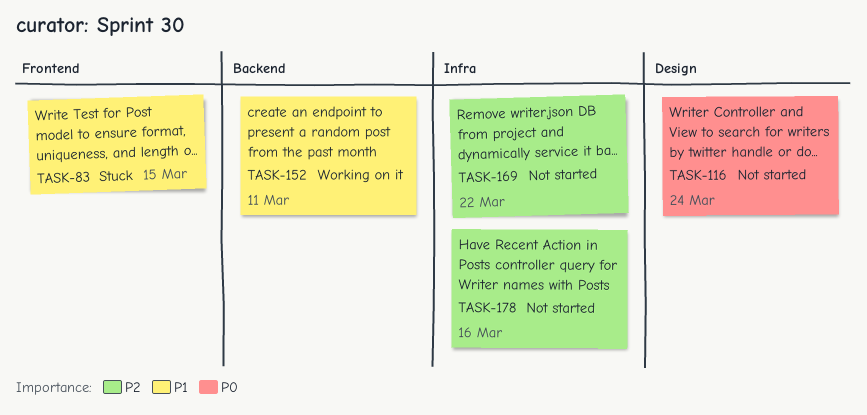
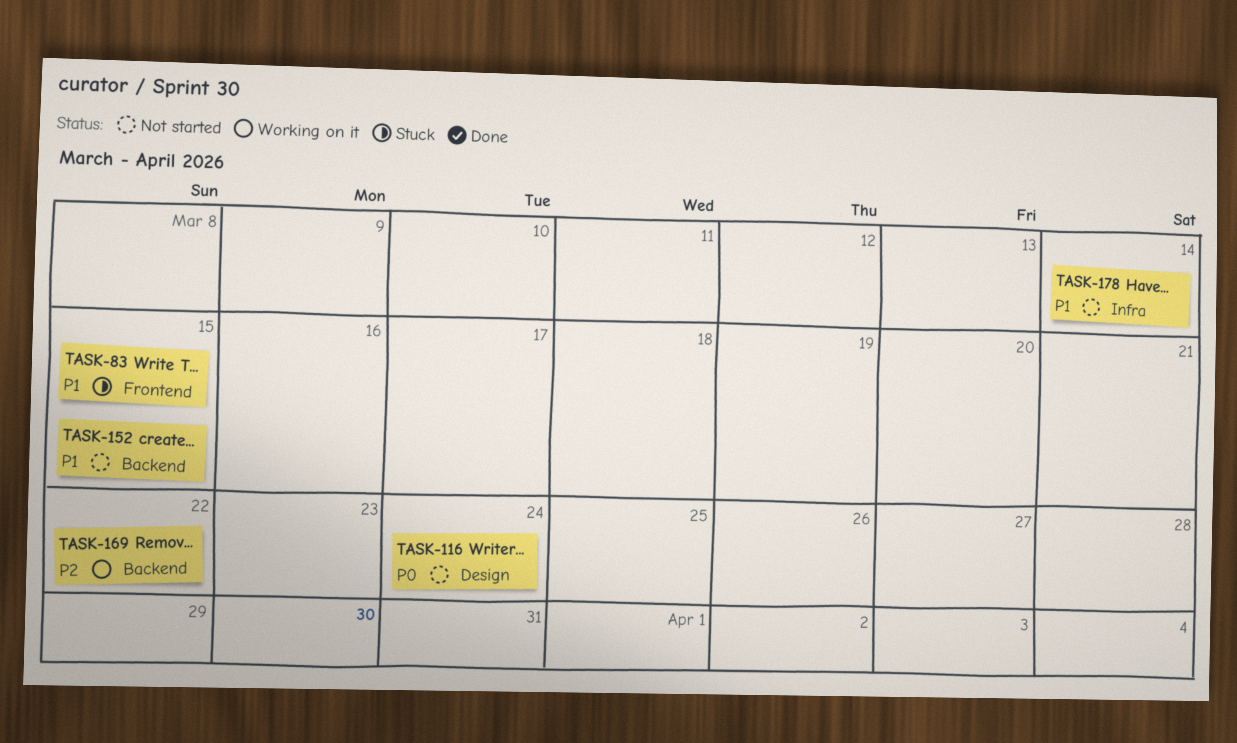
TASK-152, status: Working on it -> Not started
TASK-152, due: Mar 11 -> Mar 15
TASK-169, status: Not started -> Working on it
TASK-169, label: Infra -> Backend
TASK-178, priority: P2 -> P1
TASK-178, due: Mar 16 -> Mar 14

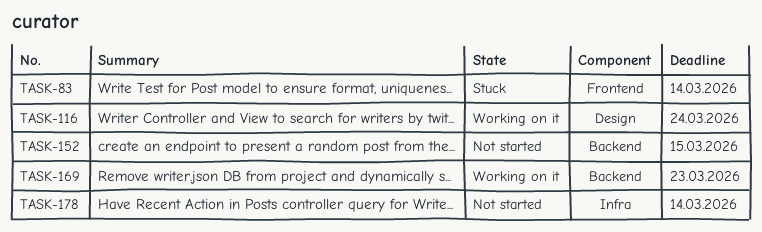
TASK-83, due: Mar 15 -> Mar 14
TASK-116, status: Not started -> Working on it
TASK-169, due: Mar 22 -> Mar 23

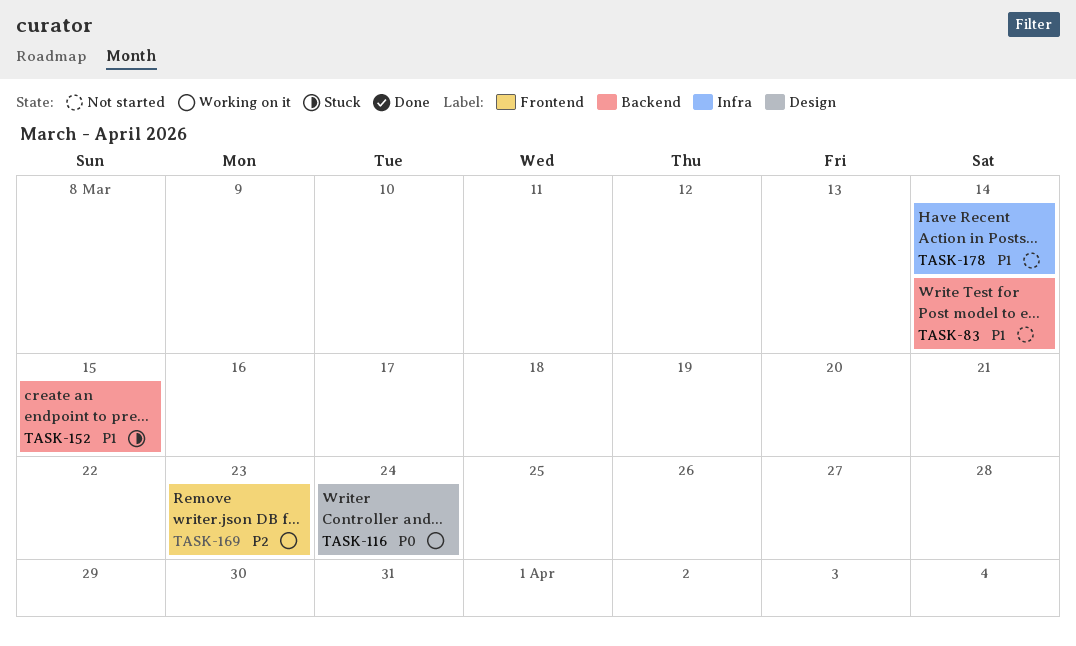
TASK-83, status: Stuck -> Not started
TASK-83, label: Frontend -> Backend
TASK-152, status: Not started -> Stuck
TASK-169, label: Backend -> Frontend

